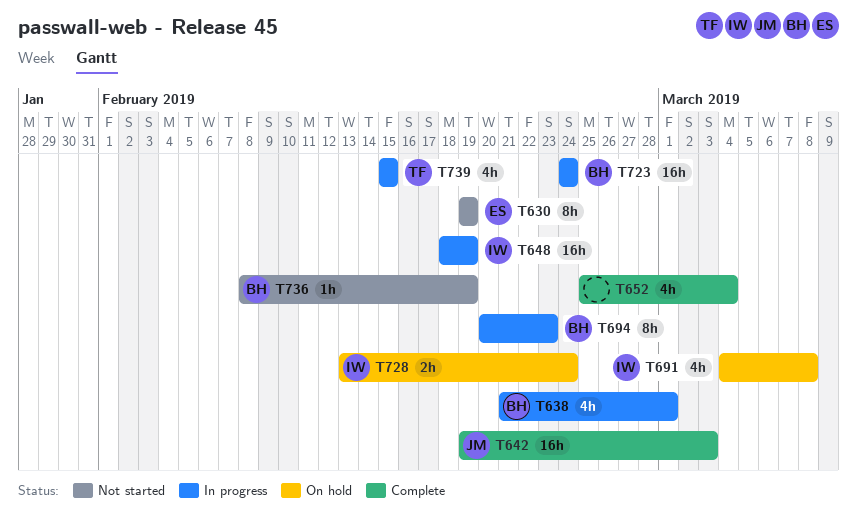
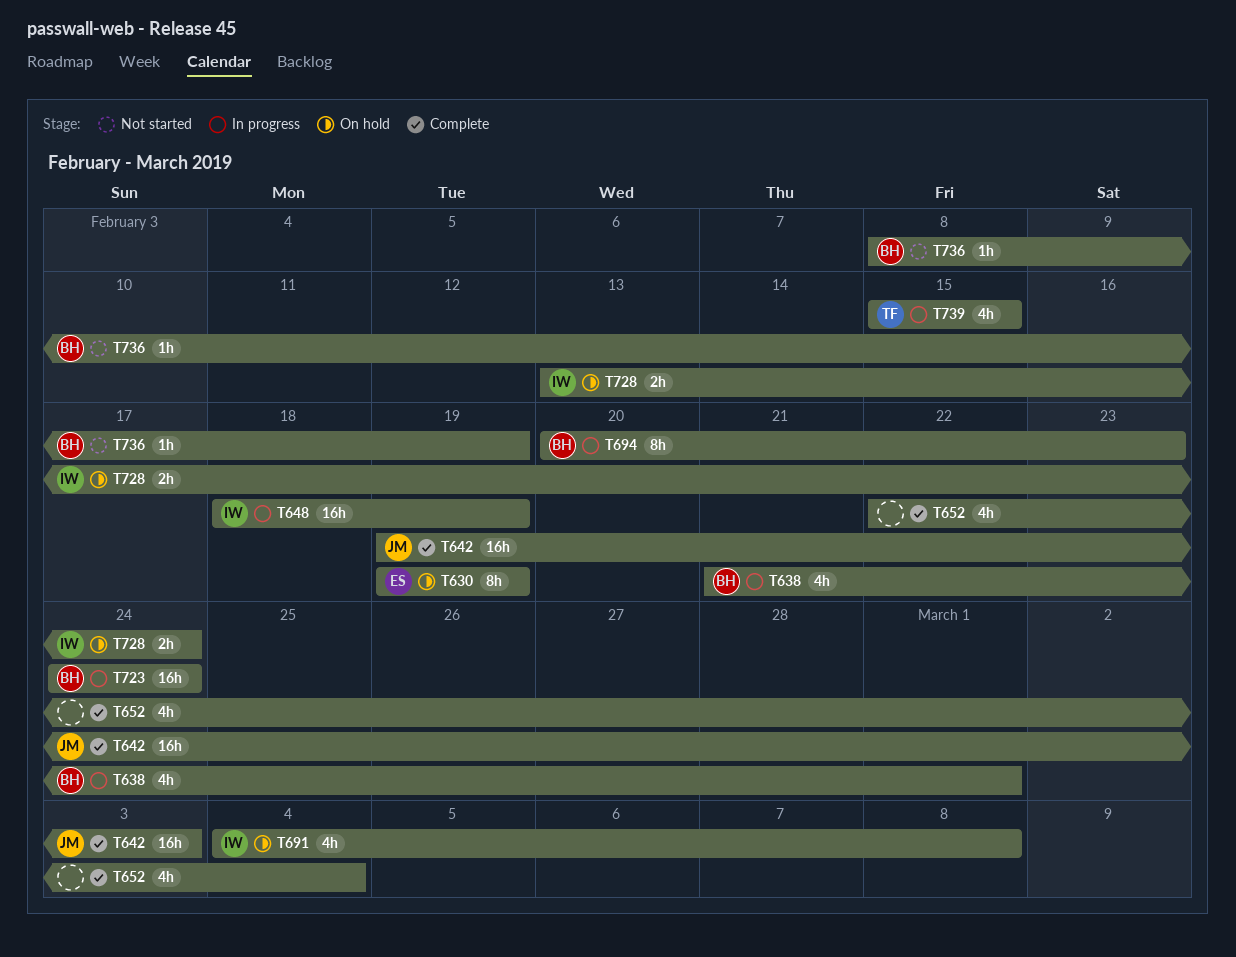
T630, status: Not started -> On hold
T652, start: Feb 25 -> Feb 22

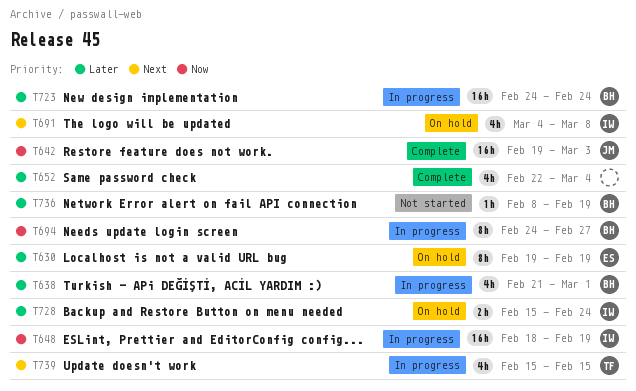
T694, start: Feb 20 -> Feb 24
T694, due: Feb 23 -> Feb 27
T728, start: Feb 13 -> Feb 15

